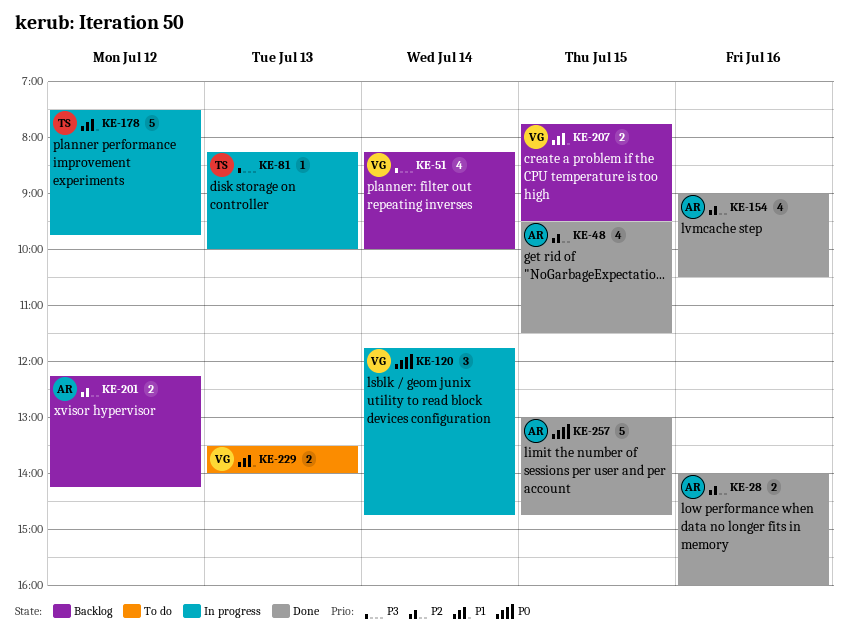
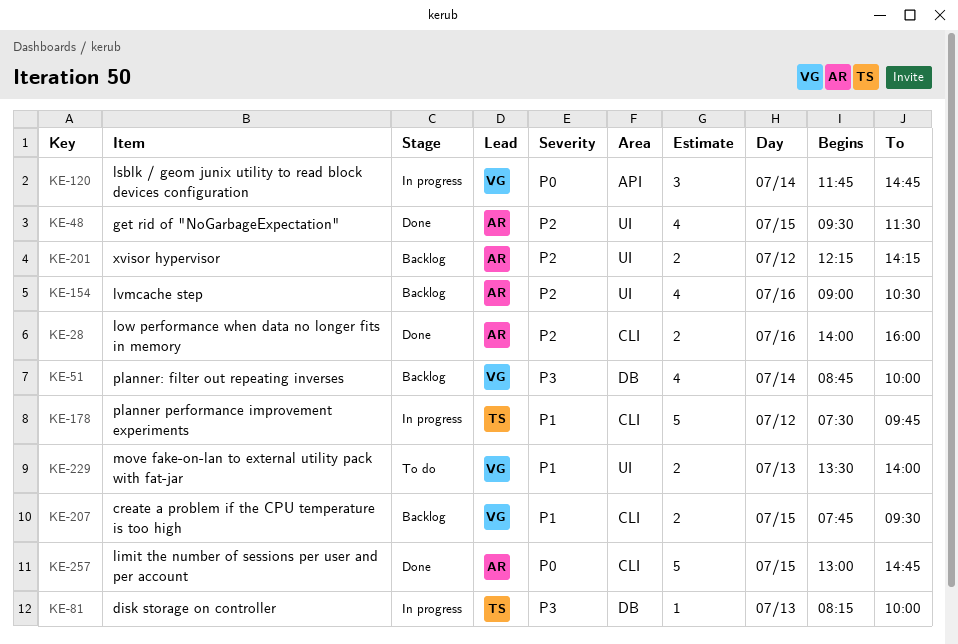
KE-51, begins: 08:15 -> 08:45
KE-154, status: Done -> Backlog

